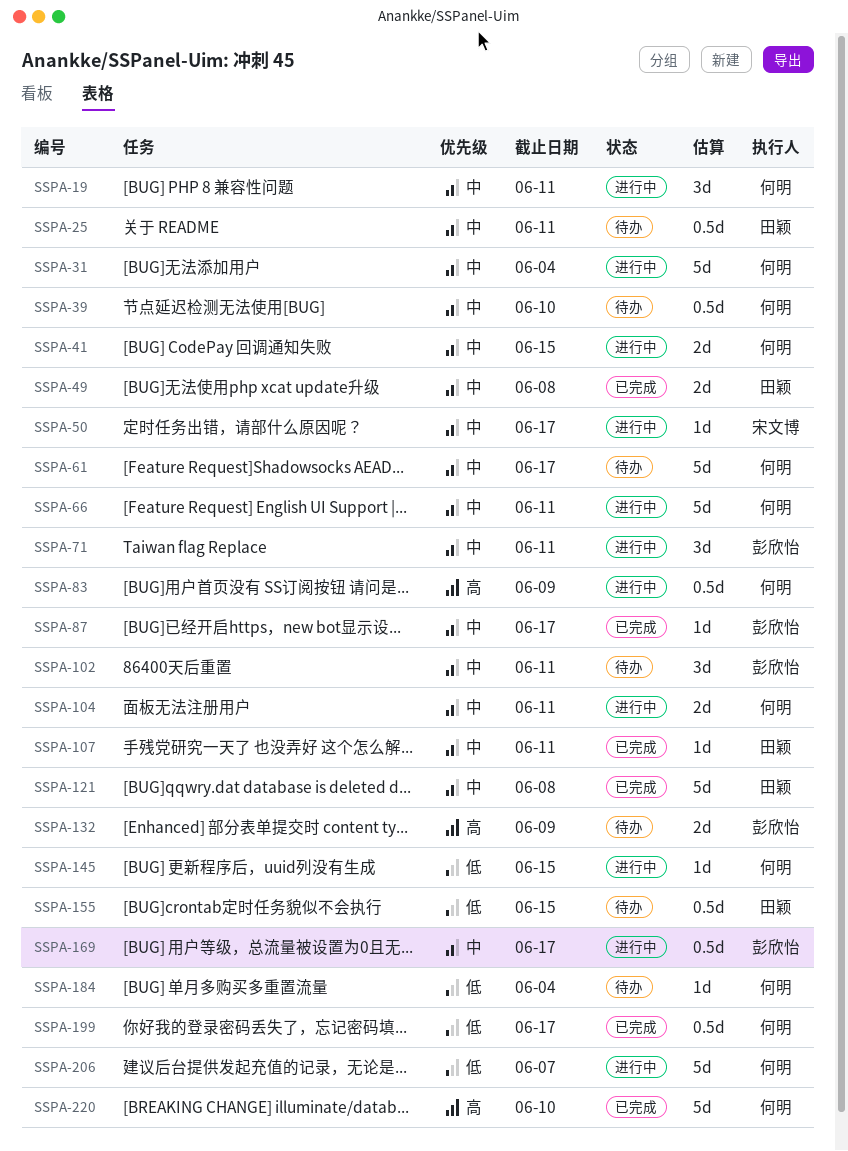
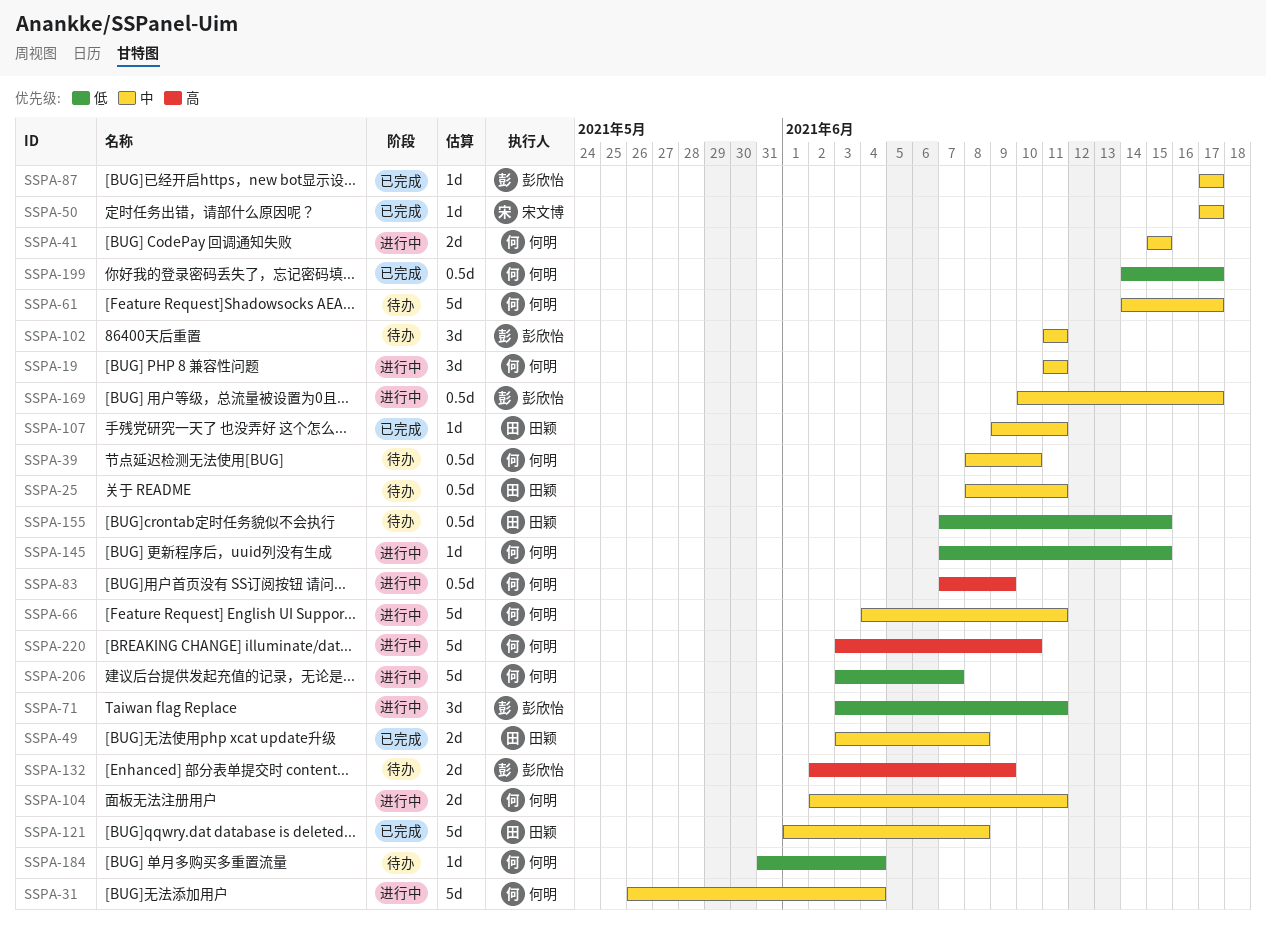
SSPA-50, status: 进行中 -> 已完成
SSPA-71, priority: 中 -> 低
SSPA-220, status: 已完成 -> 进行中

